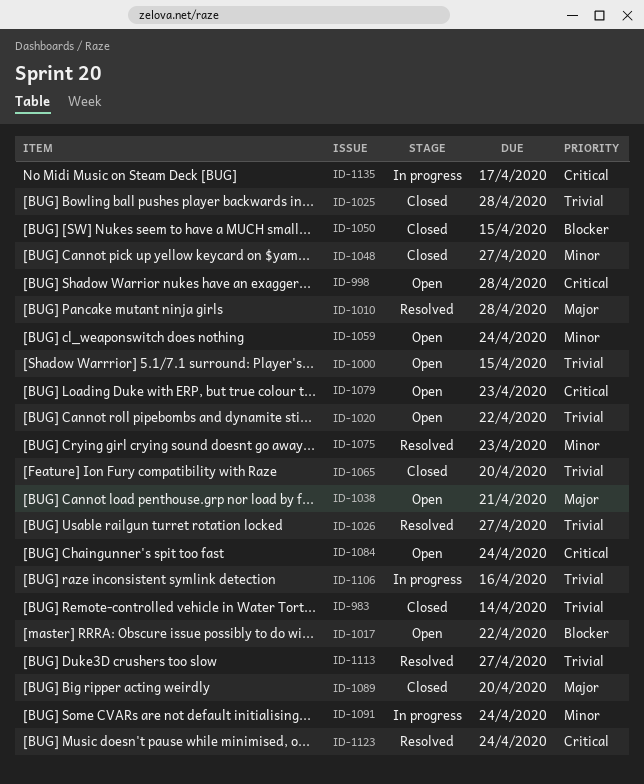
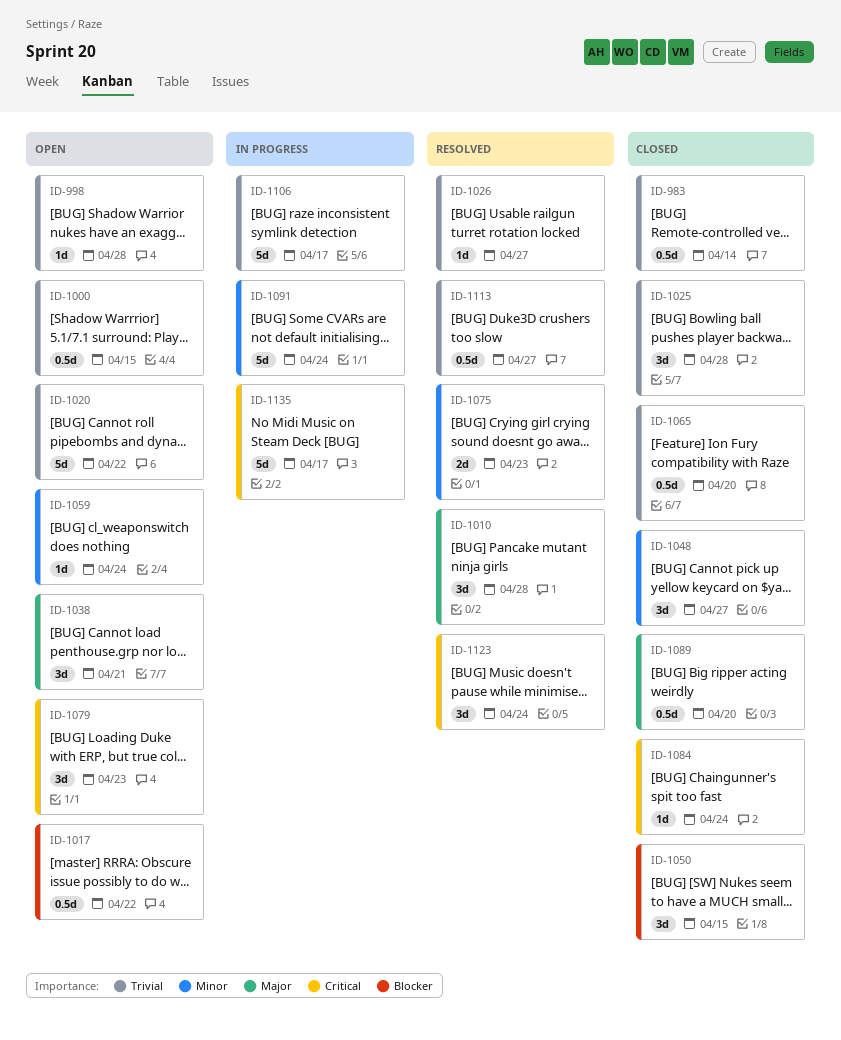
ID-998, priority: Critical -> Trivial
ID-1084, status: Open -> Closed
ID-1106, due: Apr 16 -> Apr 17

